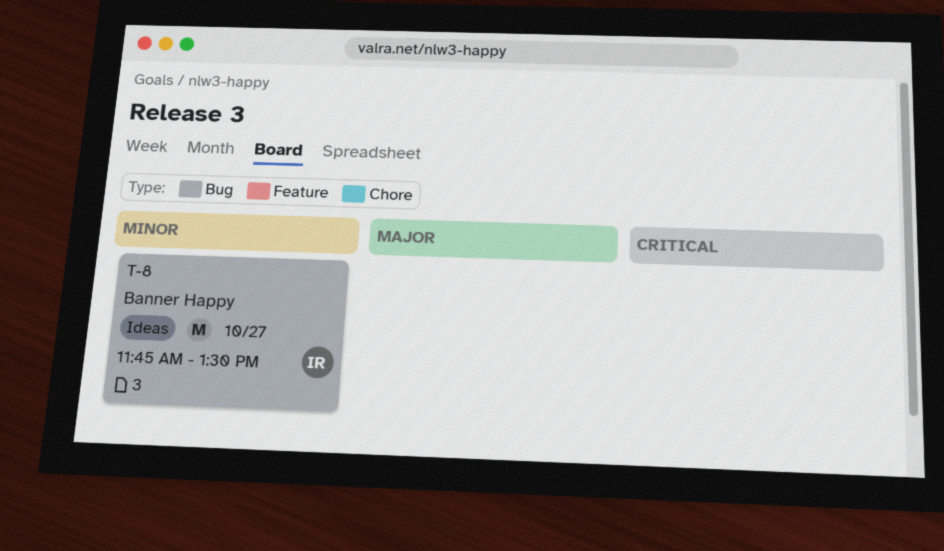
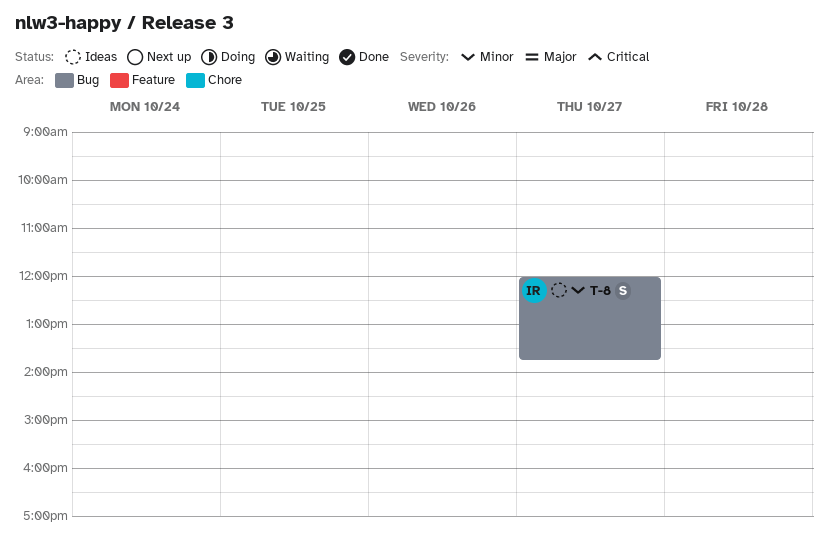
T-8, estimate: M -> S
T-8, begins: 11:45 -> 12:00
T-8, ends: 13:30 -> 13:45

